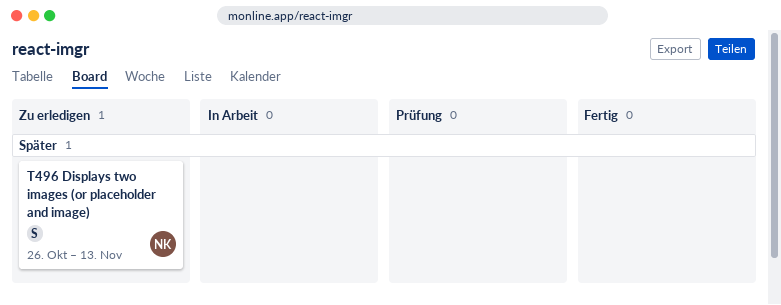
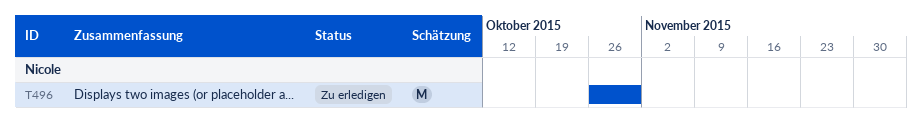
T496, estimate: S -> M
T496, due: Nov 13 -> Oct 30

